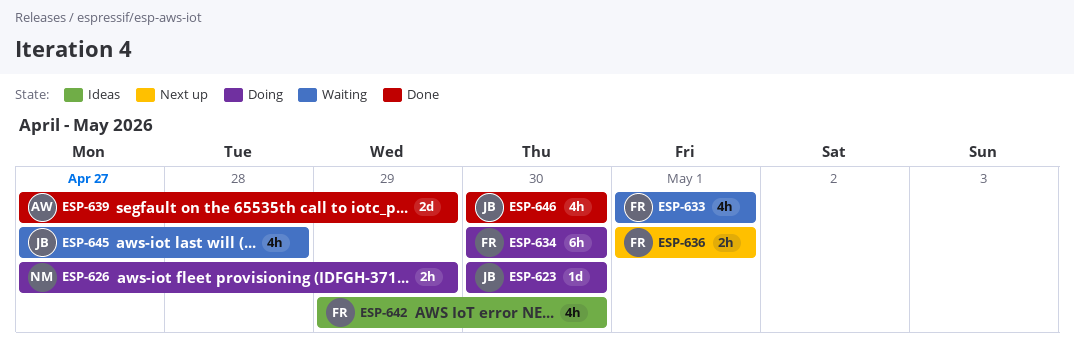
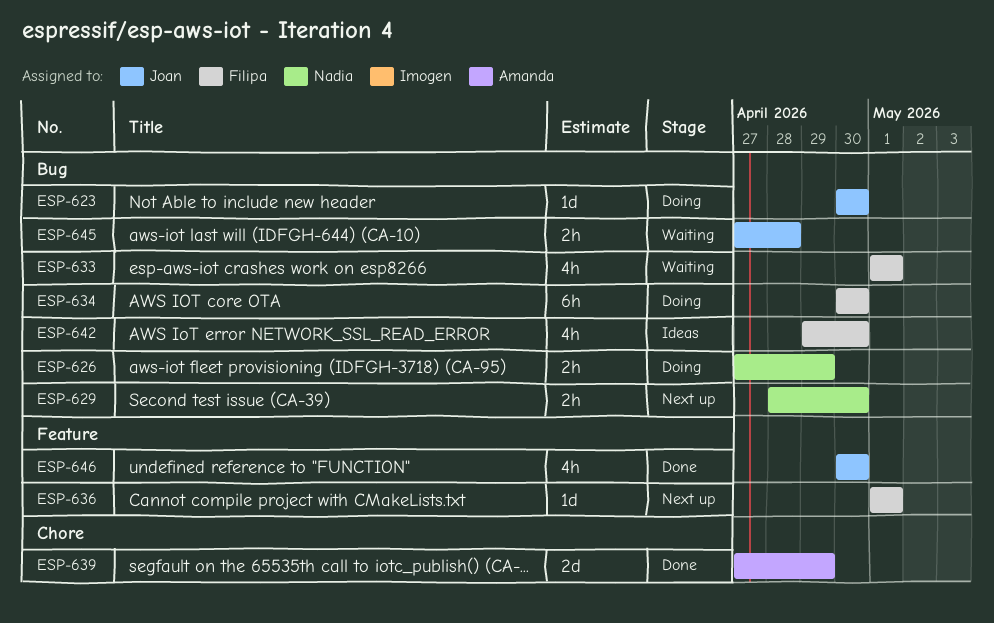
ESP-629: none -> present
ESP-636, estimate: 2h -> 1d
ESP-645, estimate: 4h -> 2h

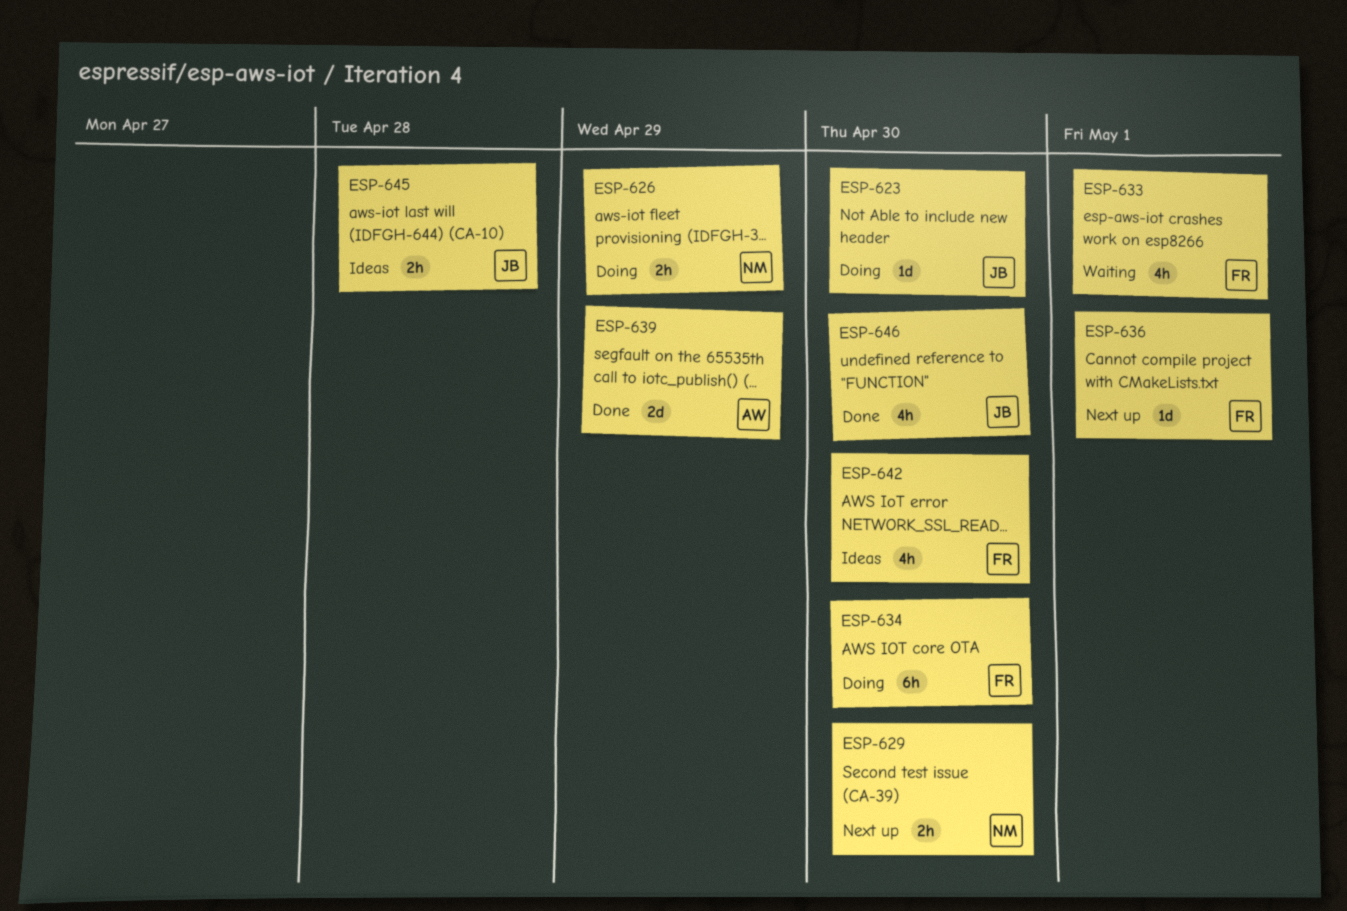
ESP-645, status: Waiting -> Ideas

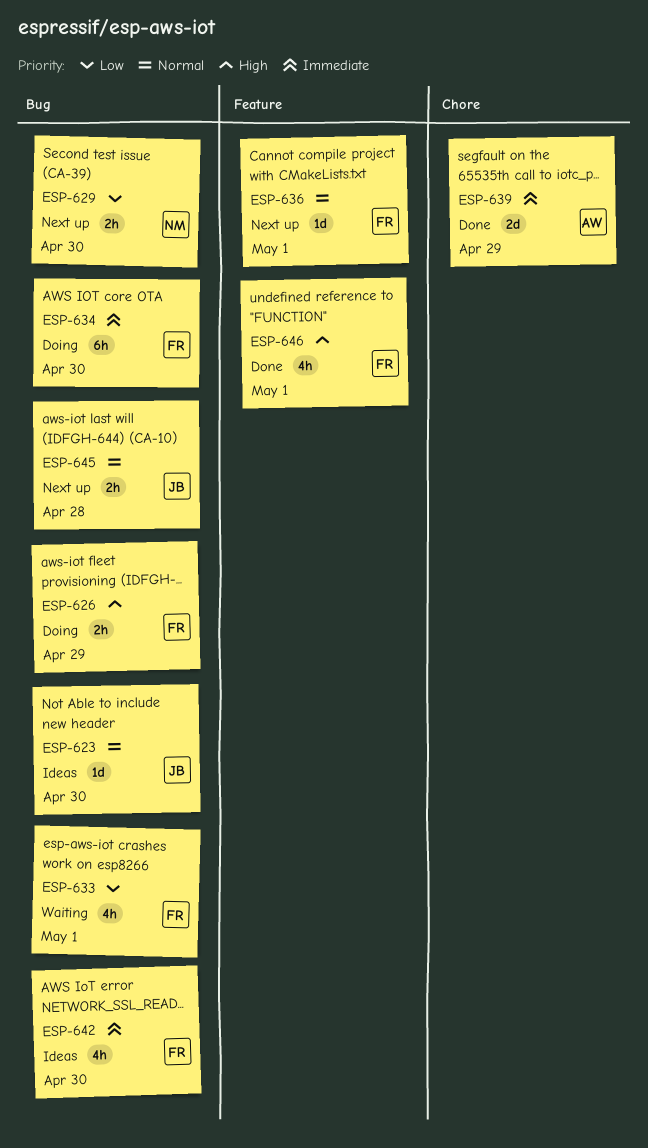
ESP-623, status: Doing -> Ideas
ESP-626, owner: NM -> FR
ESP-645, status: Ideas -> Next up
ESP-646, owner: JB -> FR
ESP-646, due: Apr 30 -> May 1

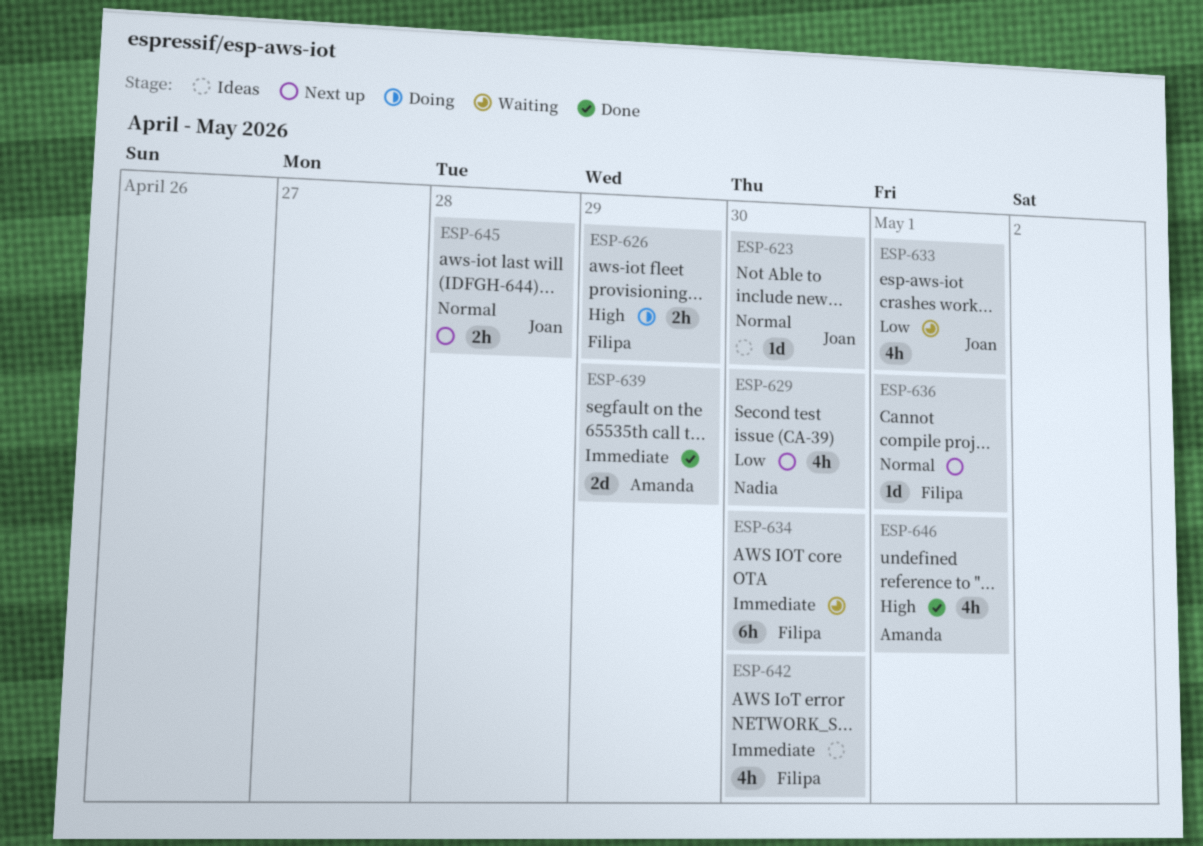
ESP-629, estimate: 2h -> 4h
ESP-633, owner: Filipa -> Joan
ESP-634, status: Doing -> Waiting
ESP-646, owner: Filipa -> Amanda

